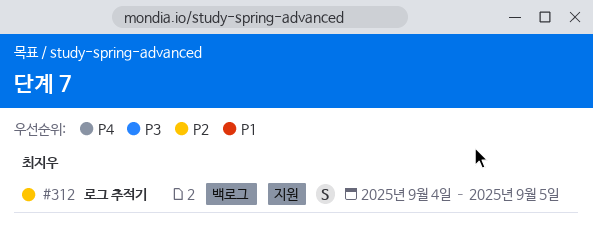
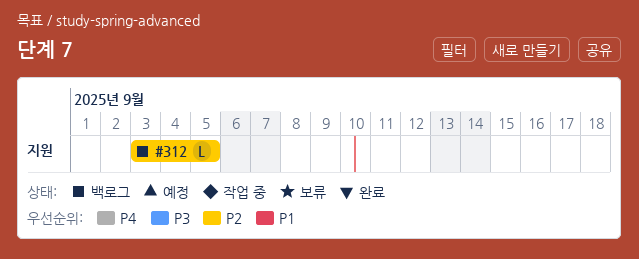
#312, estimate: S -> L
#312, start: Sep 4 -> Sep 3

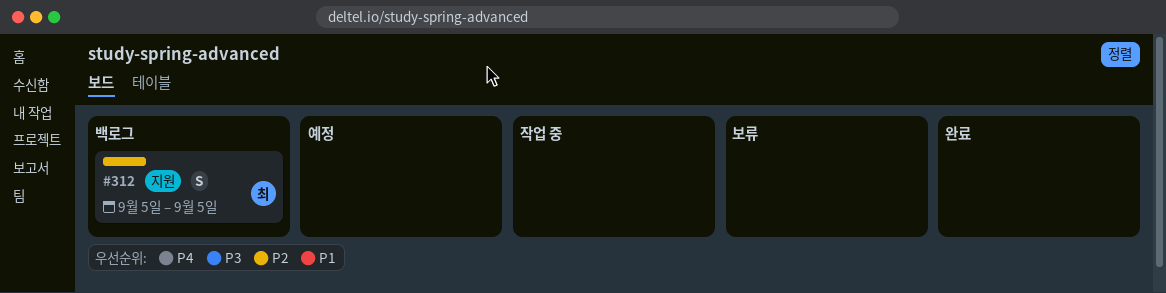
#312, estimate: L -> S
#312, start: Sep 3 -> Sep 5

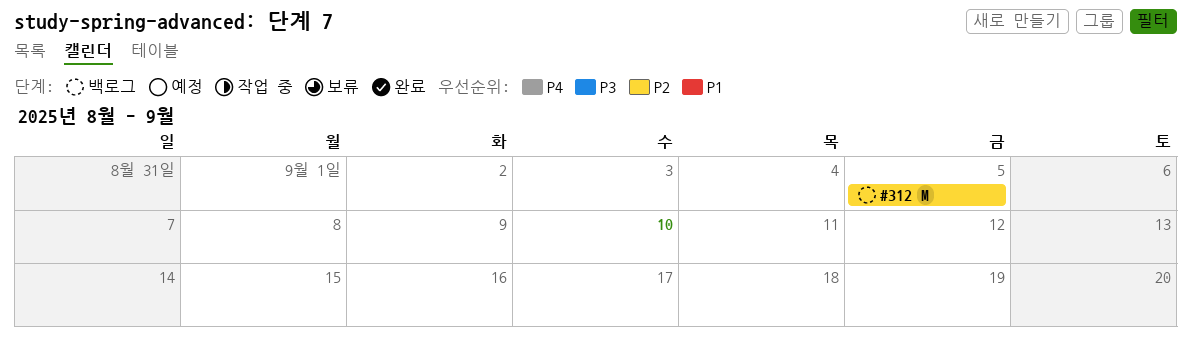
#312, estimate: S -> M

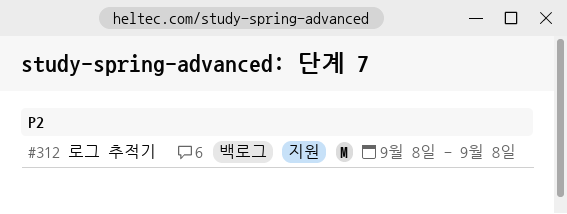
#312, start: Sep 5 -> Sep 8
#312, due: Sep 5 -> Sep 8

